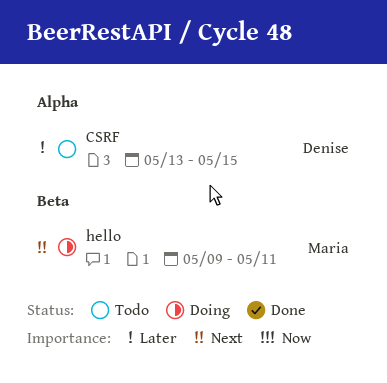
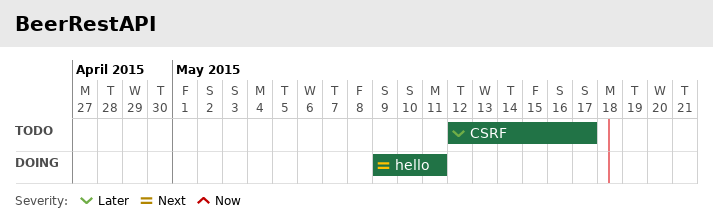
CSRF, start: May 13 -> May 12
CSRF, due: May 15 -> May 17

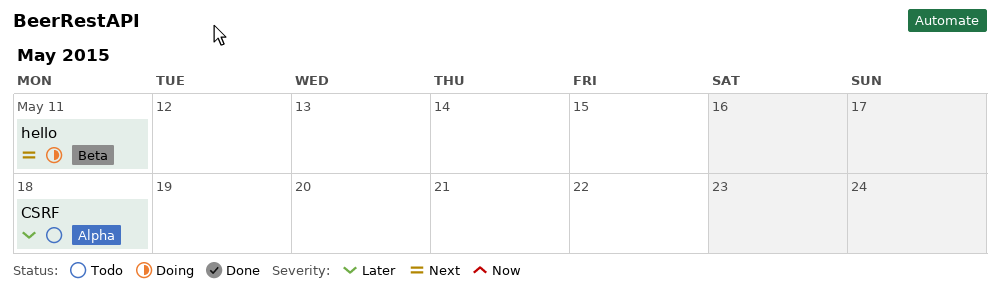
CSRF, due: May 17 -> May 18

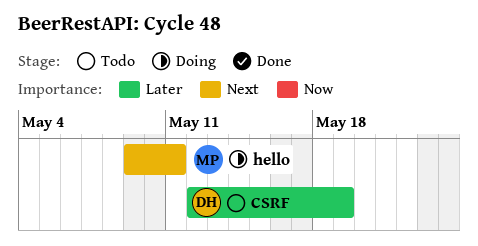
CSRF, due: May 18 -> May 19

